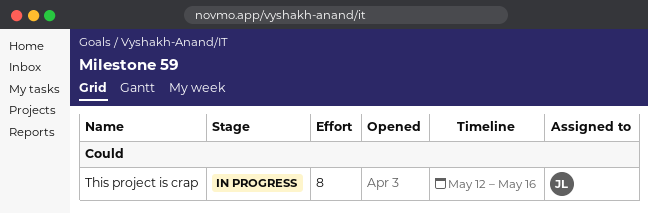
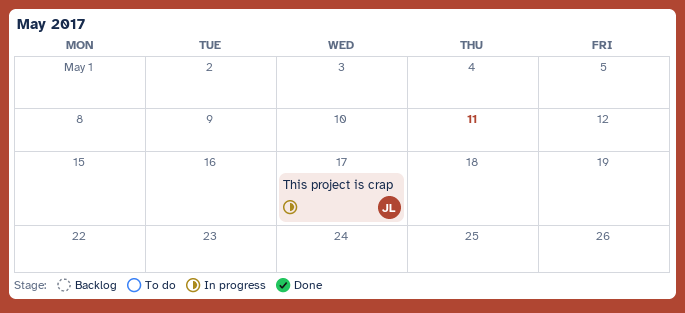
This project is crap, due: May 16 -> May 17

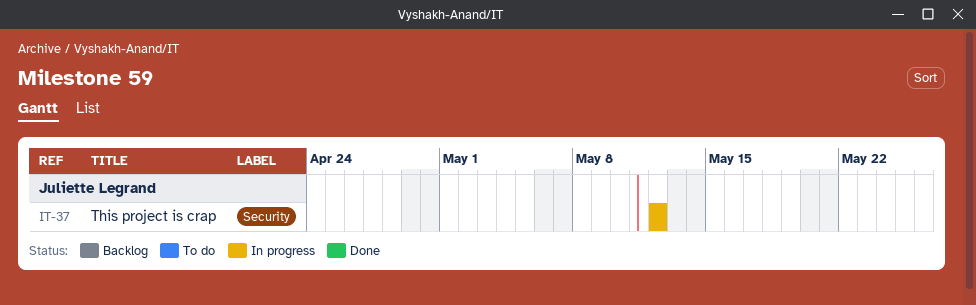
This project is crap, due: May 17 -> May 12

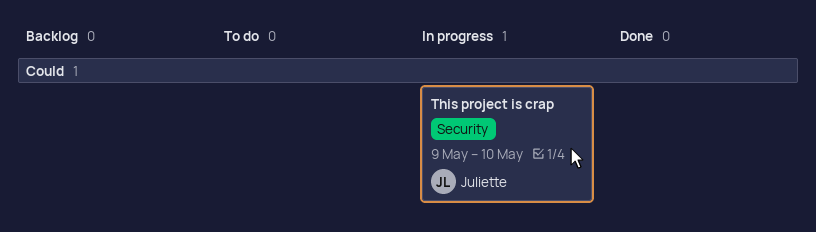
This project is crap, start: May 12 -> May 9
This project is crap, due: May 12 -> May 10

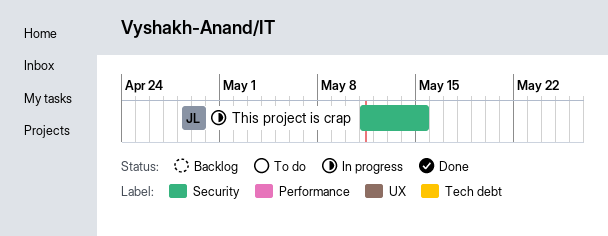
This project is crap, start: May 9 -> May 11
This project is crap, due: May 10 -> May 15

